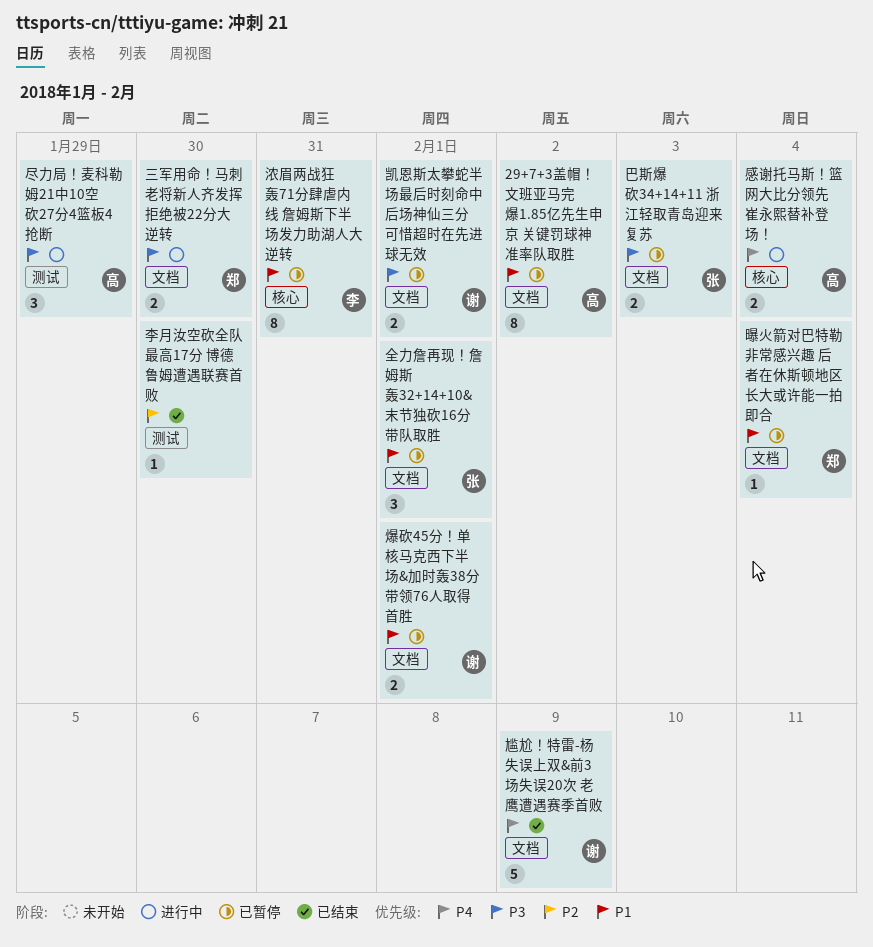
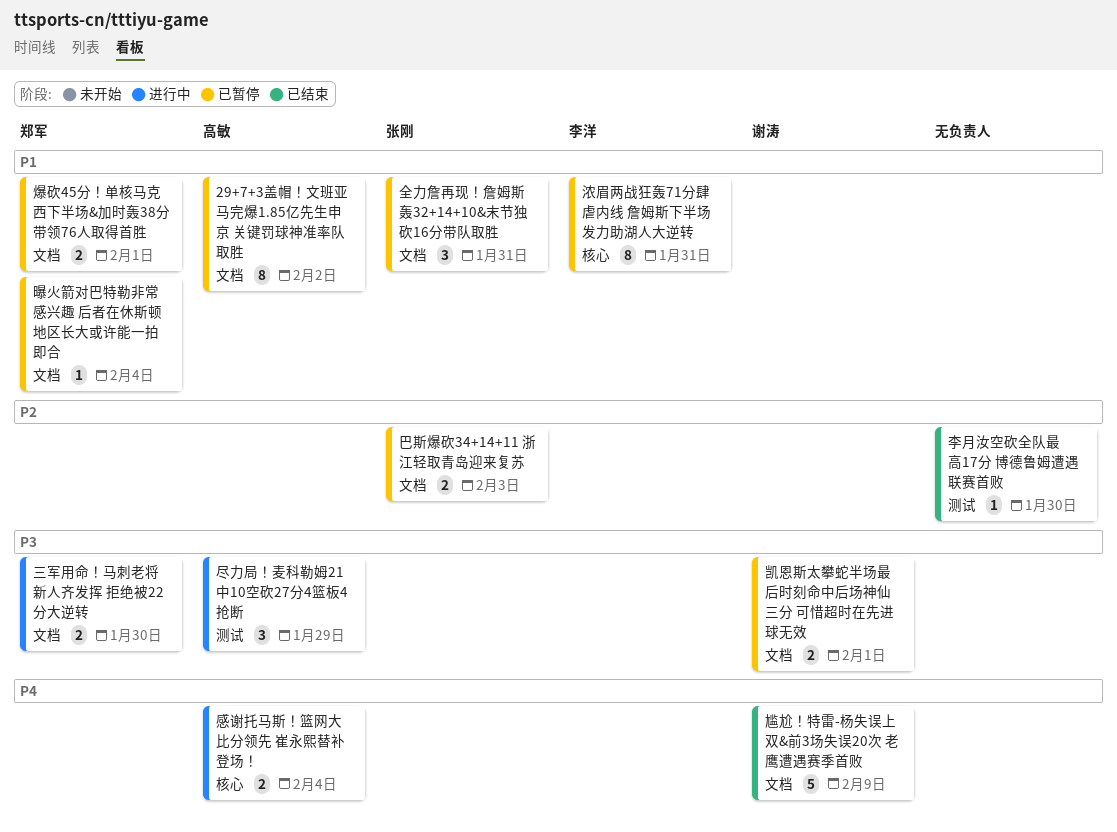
全力詹再现！詹姆斯轰32+14+10&末节独砍16分带队取胜, due: Feb 1 -> Jan 31
巴斯爆砍34+14+11 浙江轻取青岛迎来复苏, priority: P3 -> P2
爆砍45分！单核马克西下半场&加时轰38分 带领76人取得首胜, owner: 谢涛 -> 郑军

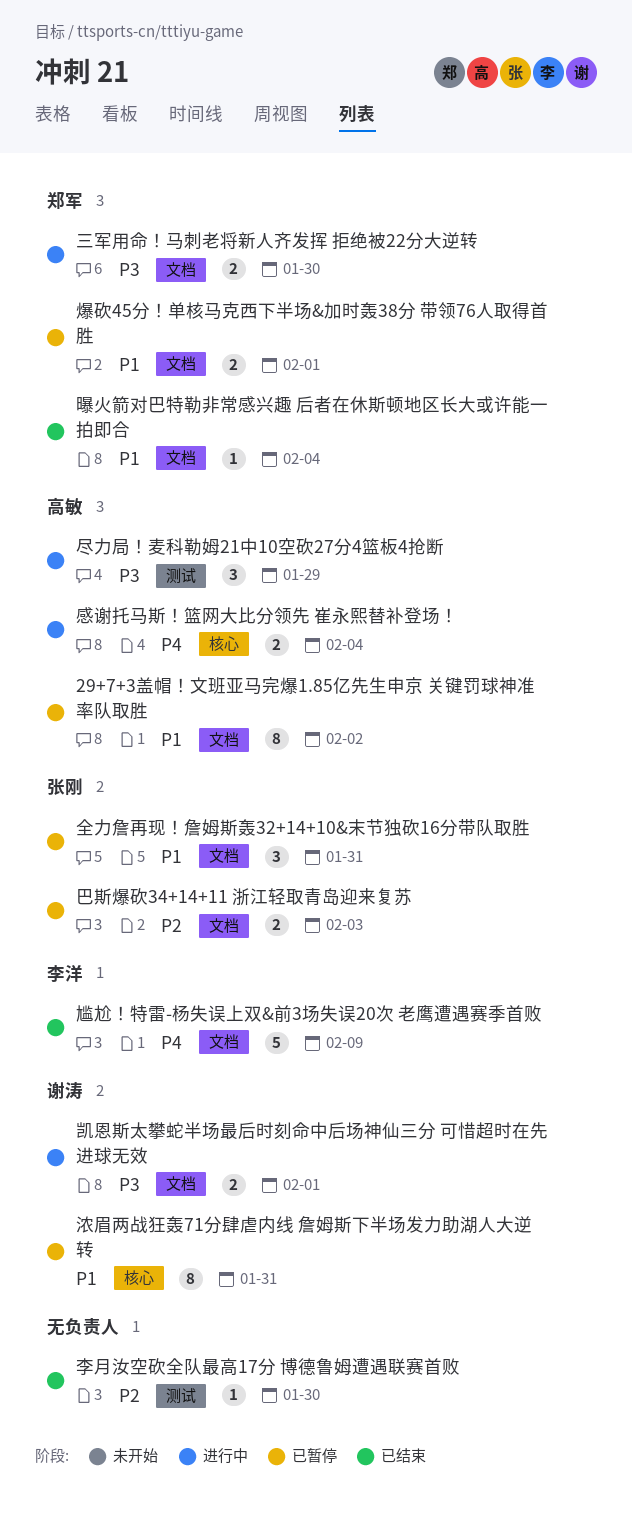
凯恩斯太攀蛇半场最后时刻命中后场神仙三分 可惜超时在先进球无效, status: 已暂停 -> 进行中
尴尬！特雷-杨失误上双&前3场失误20次 老鹰遭遇赛季首败, owner: 谢涛 -> 李洋
曝火箭对巴特勒非常感兴趣 后者在休斯顿地区长大或许能一拍即合, status: 已暂停 -> 已结束
浓眉两战狂轰71分肆虐内线 詹姆斯下半场发力助湖人大逆转, owner: 李洋 -> 谢涛

